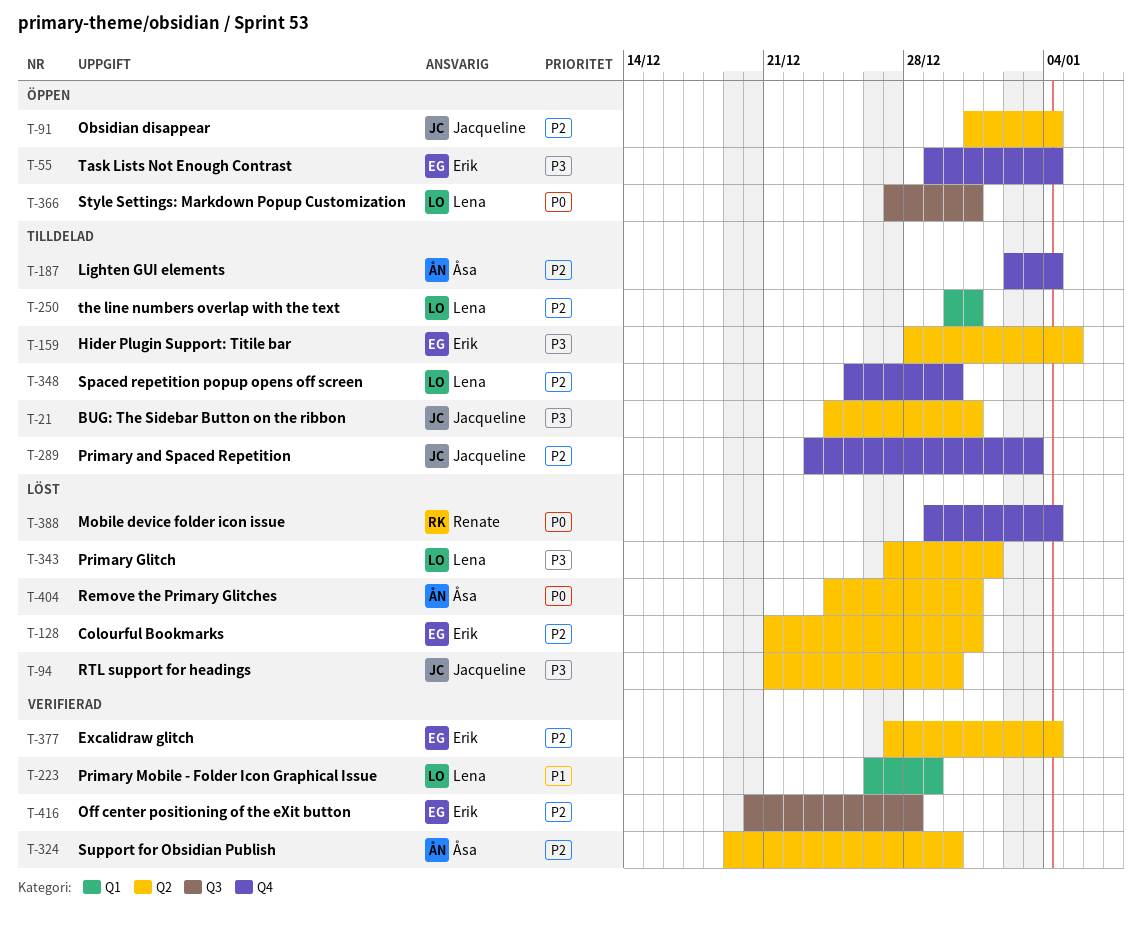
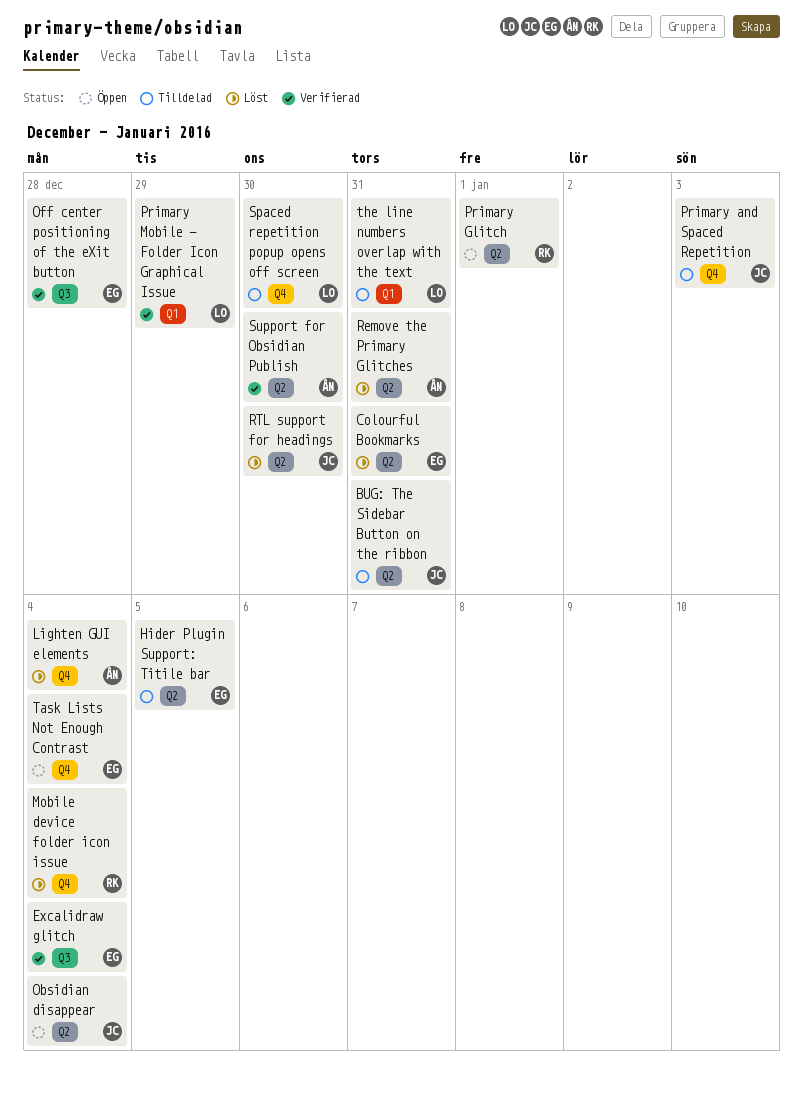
Excalidraw glitch, label: Q2 -> Q3
Lighten GUI elements, status: Tilldelad -> Löst
Primary Glitch, status: Löst -> Öppen
Primary Glitch, owner: Lena -> Renate
Style Settings: Markdown Popup Customization: present -> none

